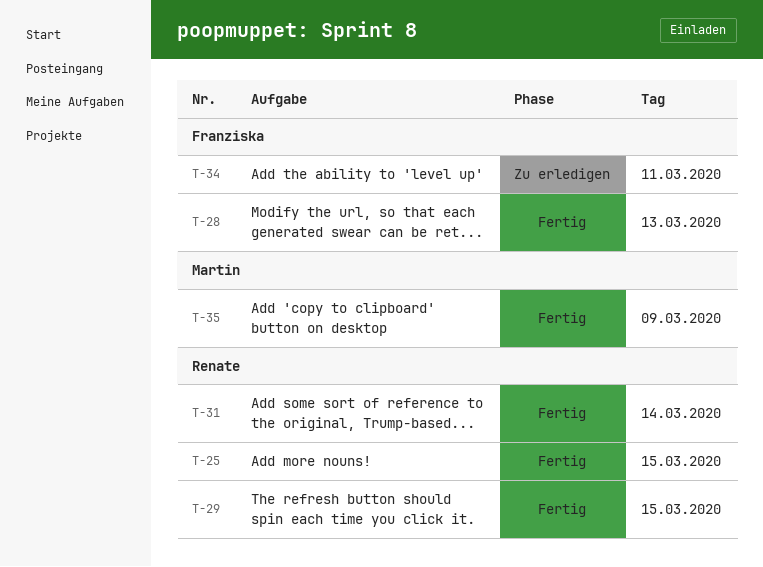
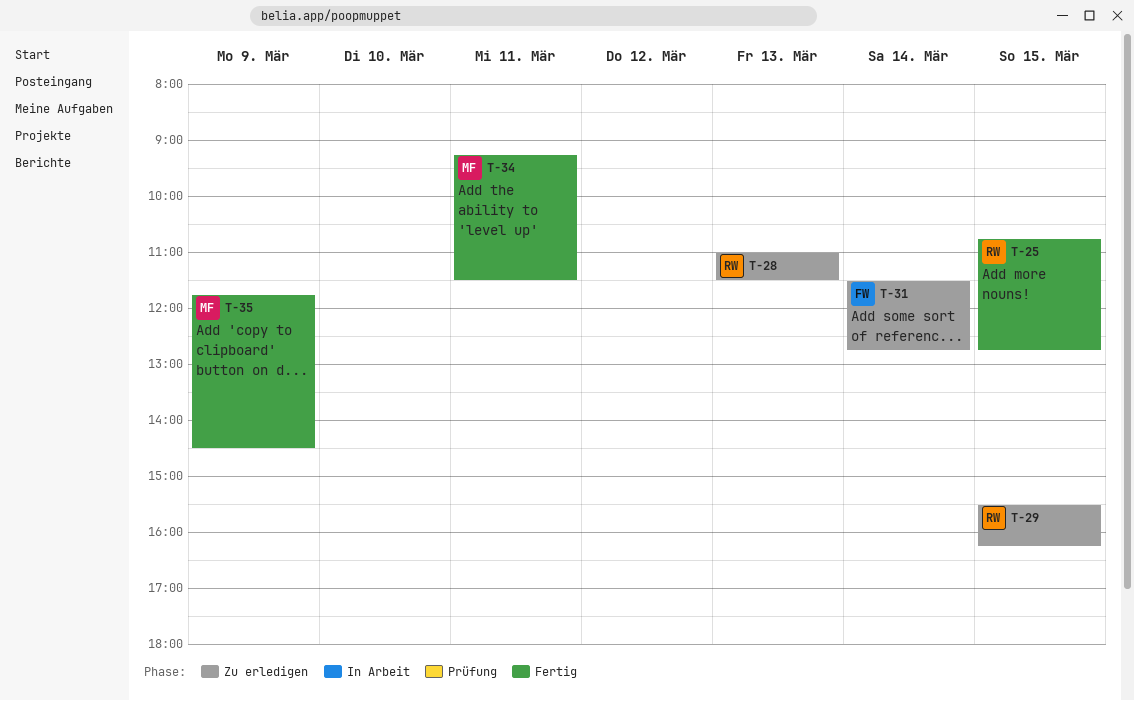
T-28, status: Fertig -> Zu erledigen
T-28, owner: Franziska -> Renate
T-29, status: Fertig -> Zu erledigen
T-31, status: Fertig -> Zu erledigen
T-31, owner: Renate -> Franziska
T-34, status: Zu erledigen -> Fertig
T-34, owner: Franziska -> Martin

